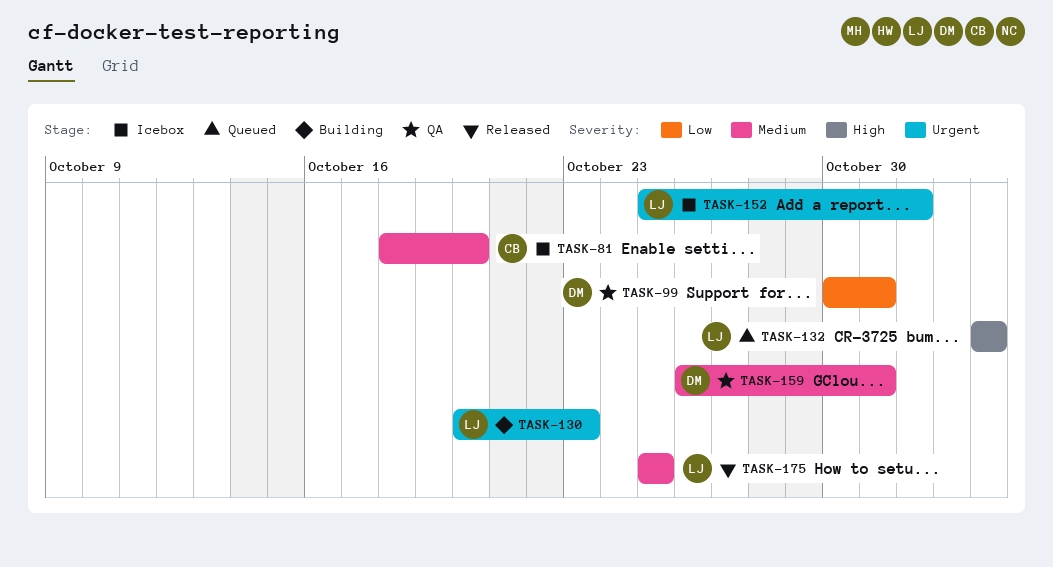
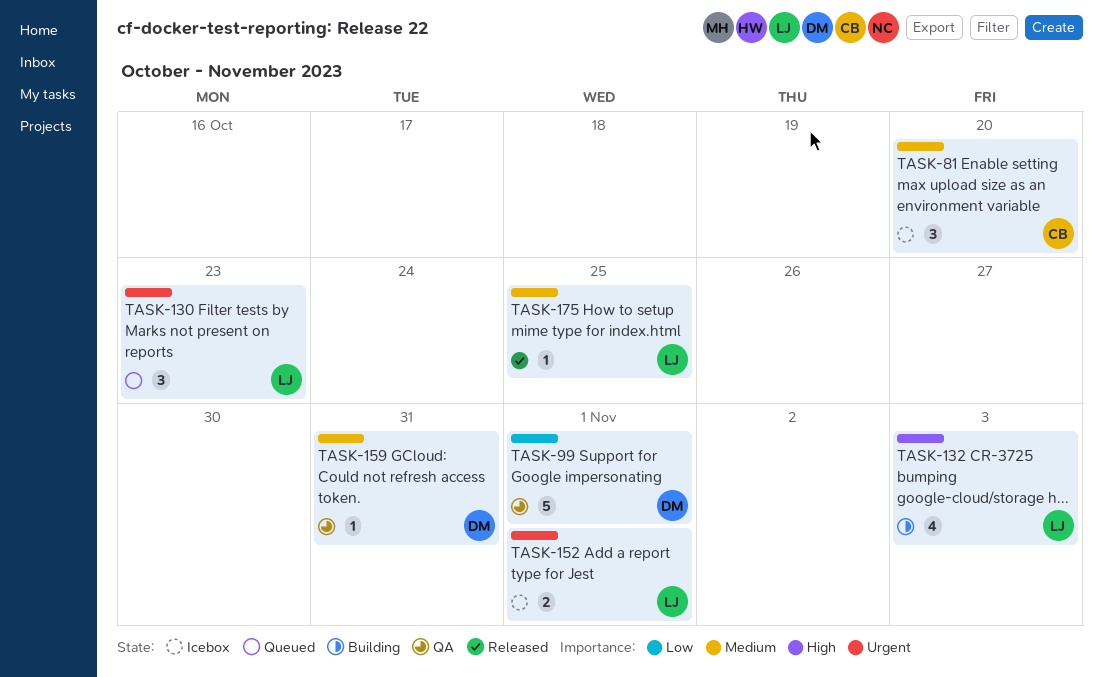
TASK-99, due: Oct 31 -> Nov 1
TASK-130, status: Building -> Queued
TASK-132, status: Queued -> Building

